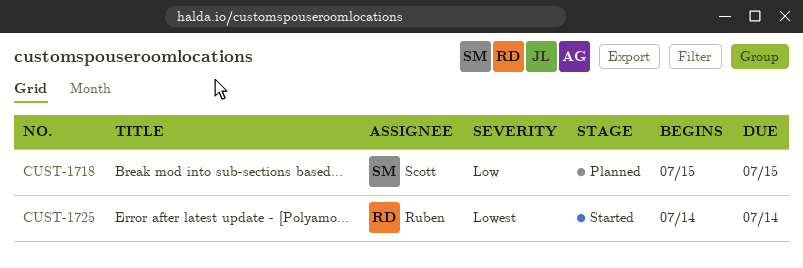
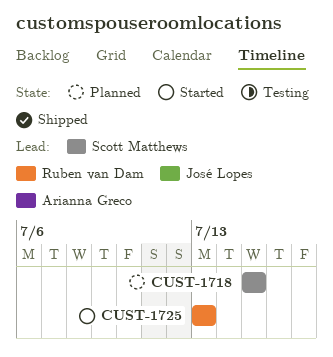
CUST-1725, start: Jul 14 -> Jul 13
CUST-1725, due: Jul 14 -> Jul 13

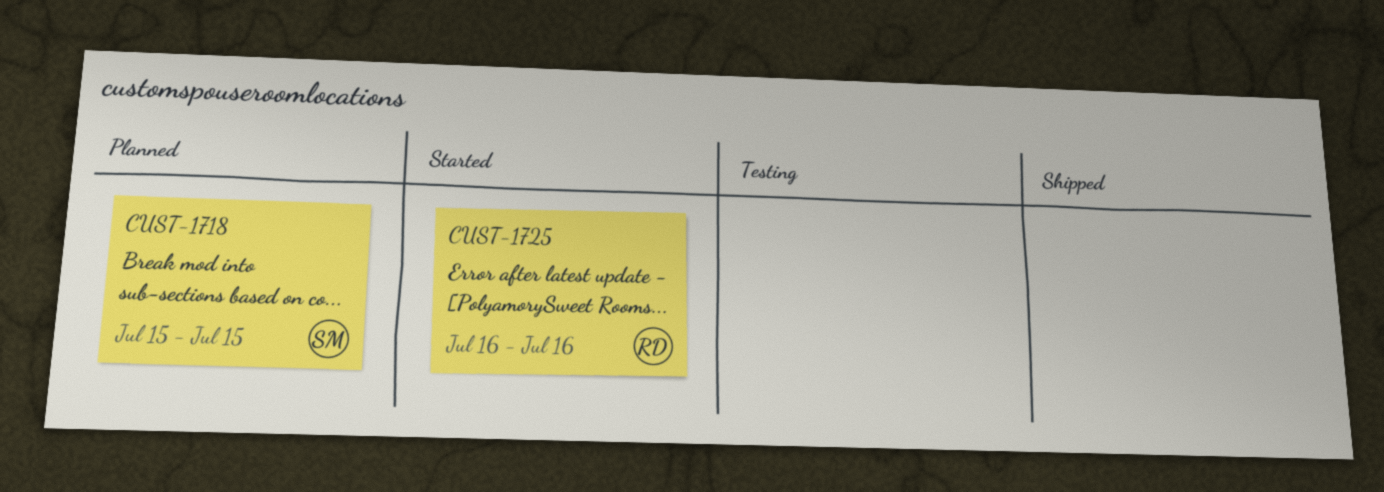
CUST-1725, start: Jul 13 -> Jul 16
CUST-1725, due: Jul 13 -> Jul 16

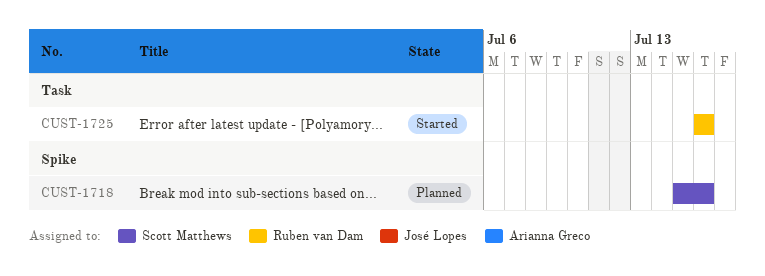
CUST-1718, due: Jul 15 -> Jul 16

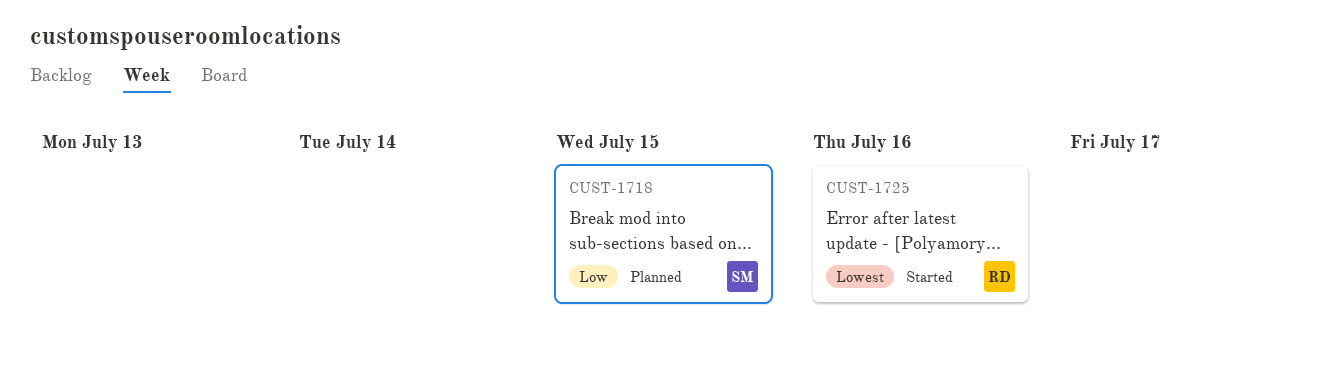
CUST-1718, due: Jul 16 -> Jul 15

